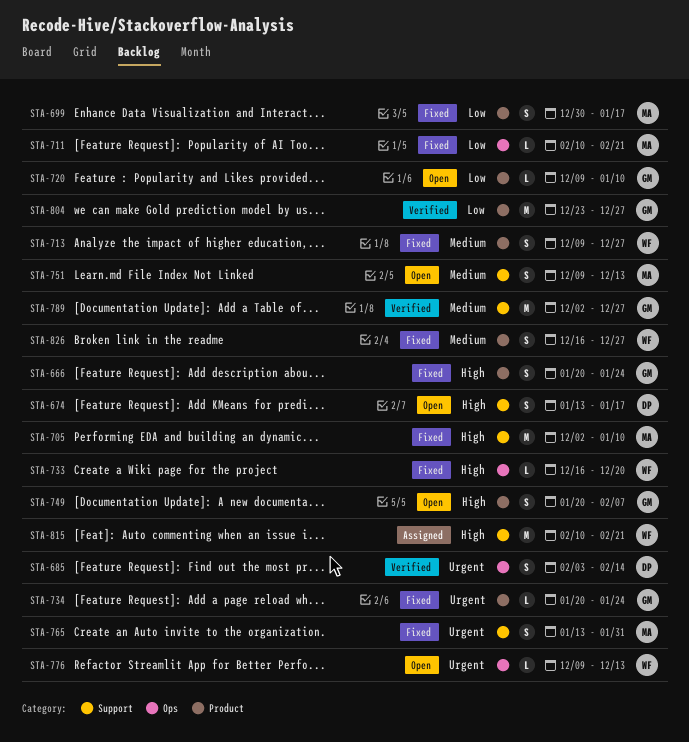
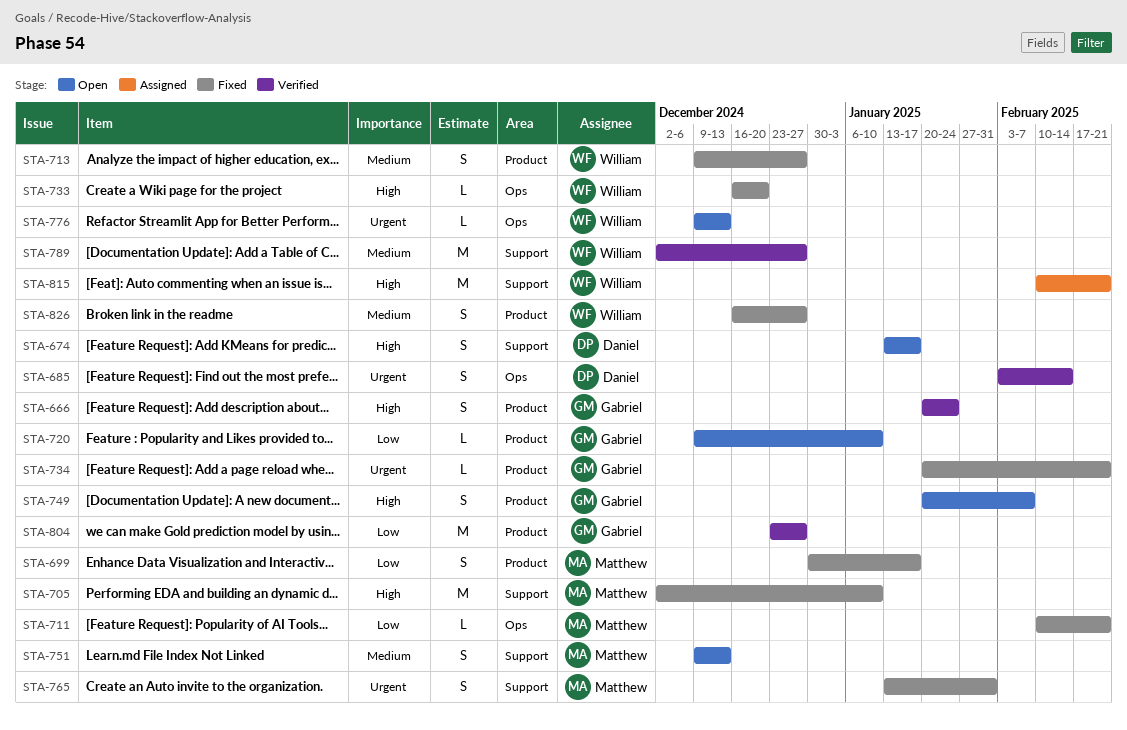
STA-666, status: Fixed -> Verified
STA-734, due: Jan 24 -> Feb 21
STA-789, owner: Gabriel -> William

